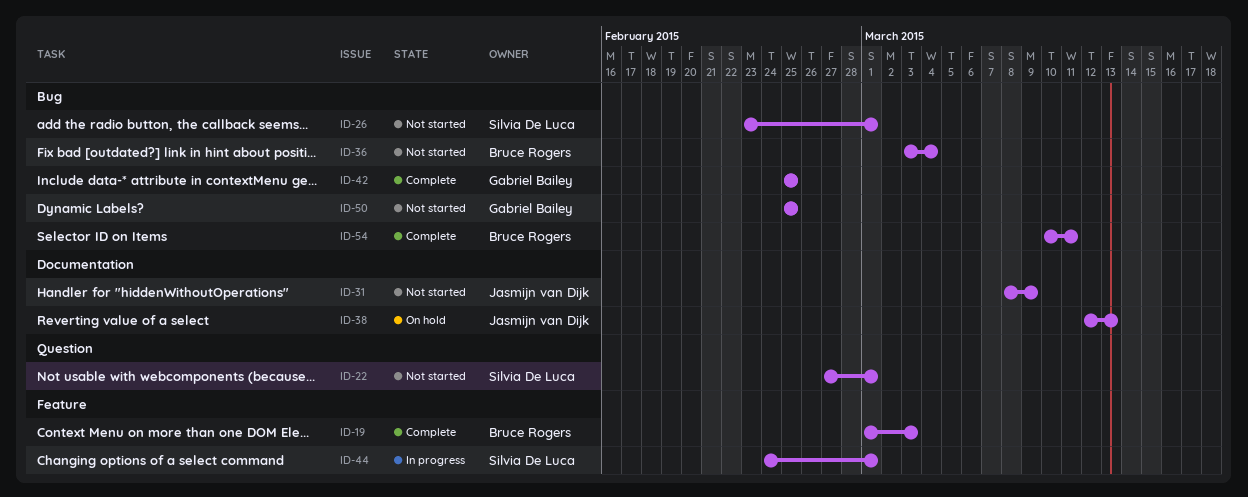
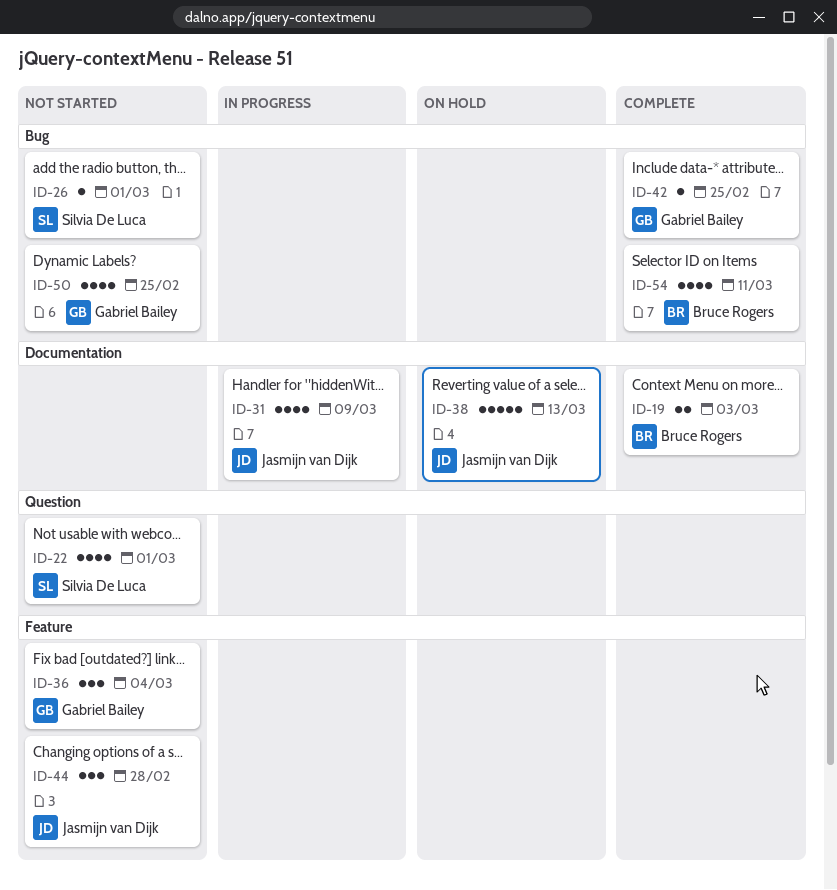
ID-19, label: Feature -> Documentation
ID-31, status: Not started -> In progress
ID-36, owner: Bruce Rogers -> Gabriel Bailey
ID-36, label: Bug -> Feature
ID-44, status: In progress -> Not started
ID-44, owner: Silvia De Luca -> Jasmijn van Dijk
ID-44, due: Mar 1 -> Feb 28

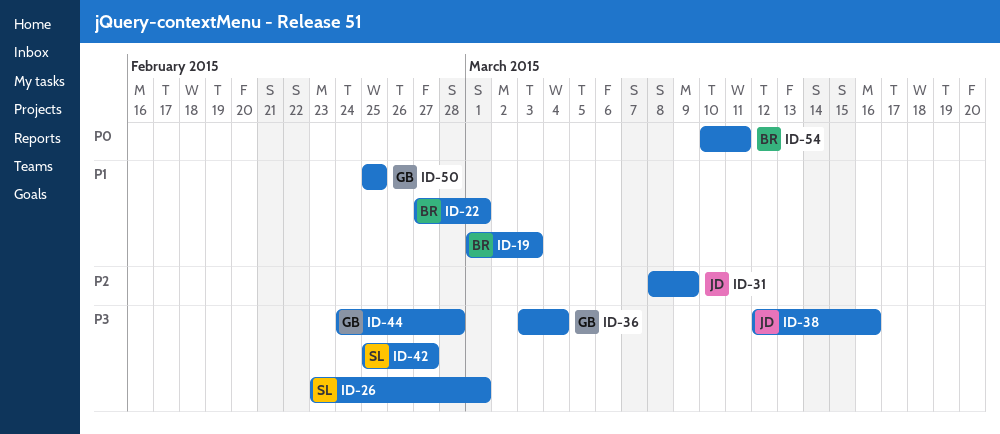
ID-22, owner: Silvia De Luca -> Bruce Rogers
ID-38, due: Mar 13 -> Mar 16
ID-42, owner: Gabriel Bailey -> Silvia De Luca
ID-42, due: Feb 25 -> Feb 27
ID-44, owner: Jasmijn van Dijk -> Gabriel Bailey

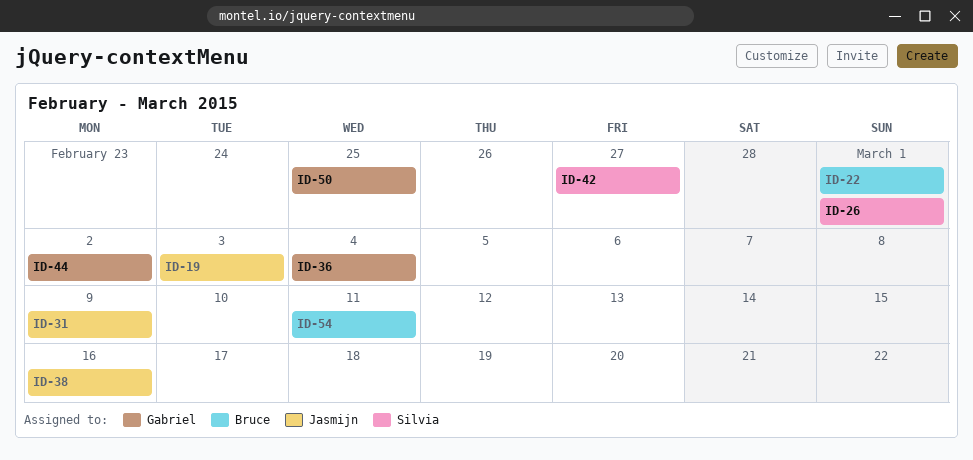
ID-19, owner: Bruce -> Jasmijn
ID-44, due: Feb 28 -> Mar 2

